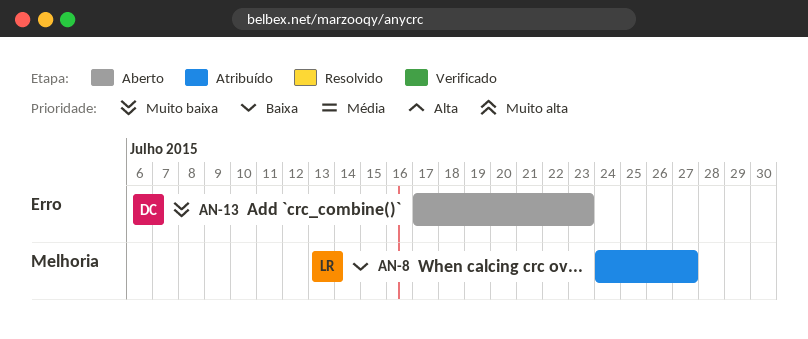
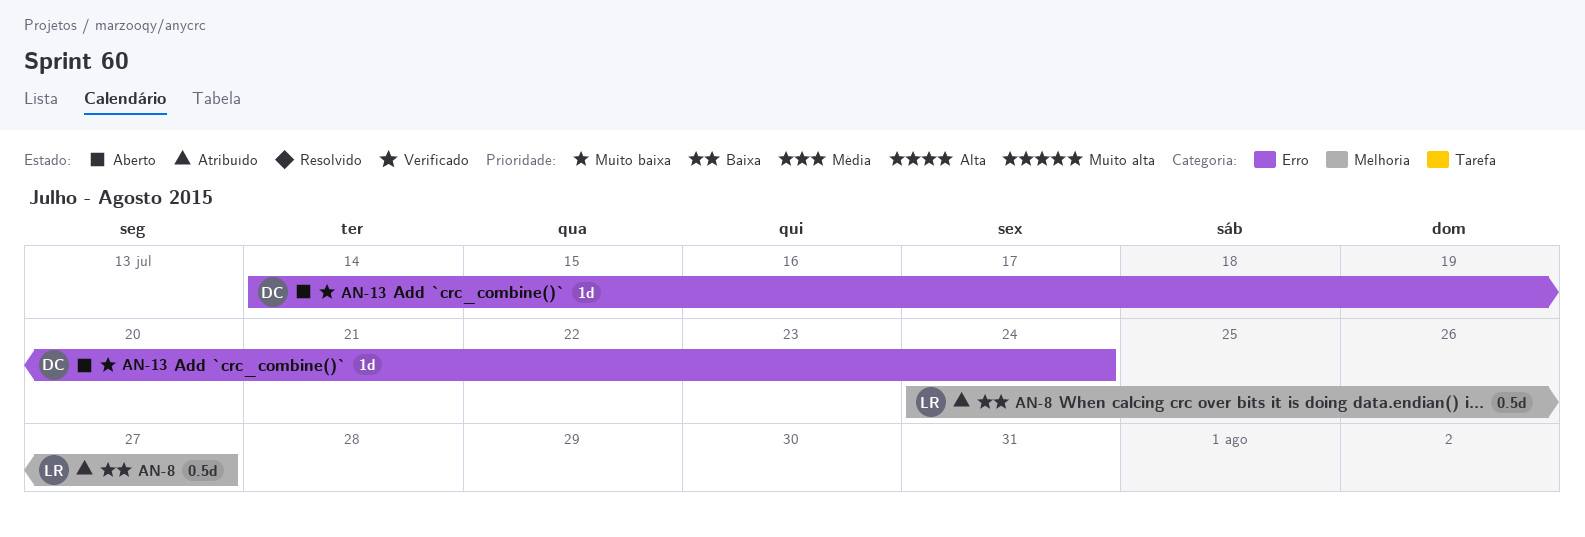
AN-13, start: Jul 17 -> Jul 14
AN-13, due: Jul 23 -> Jul 24

